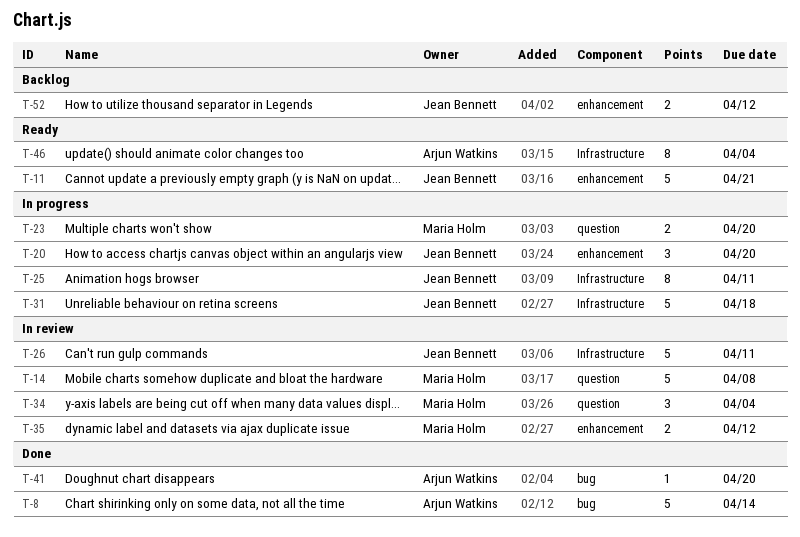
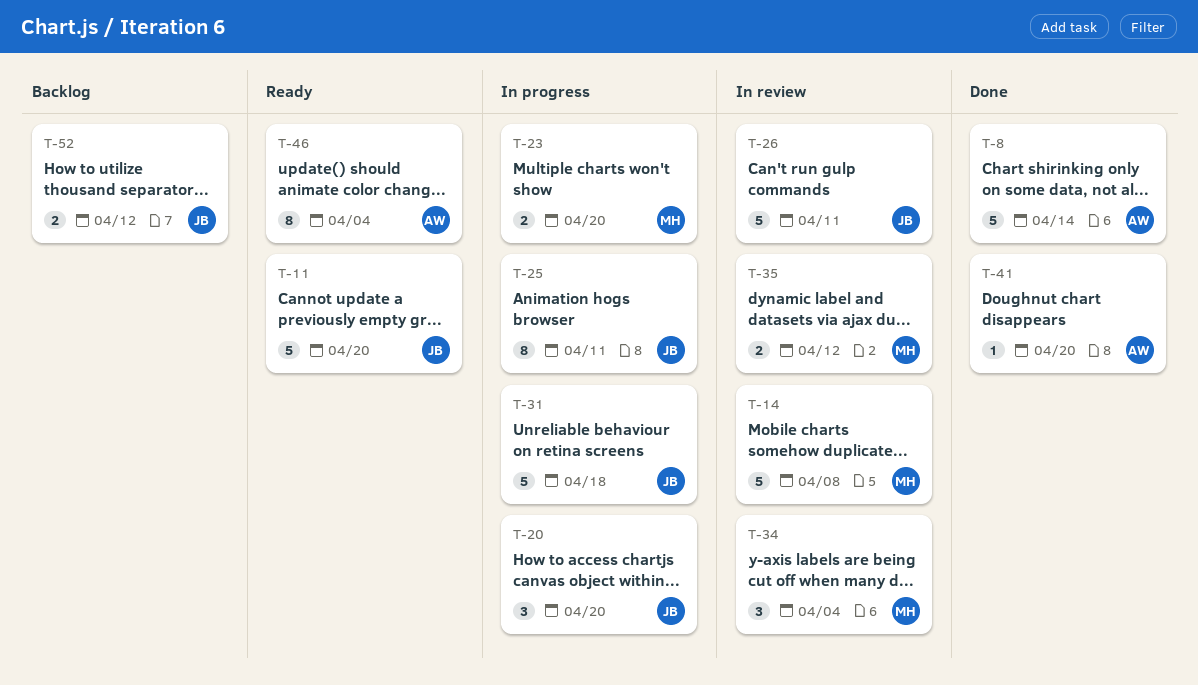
T-11, due: Apr 21 -> Apr 20

